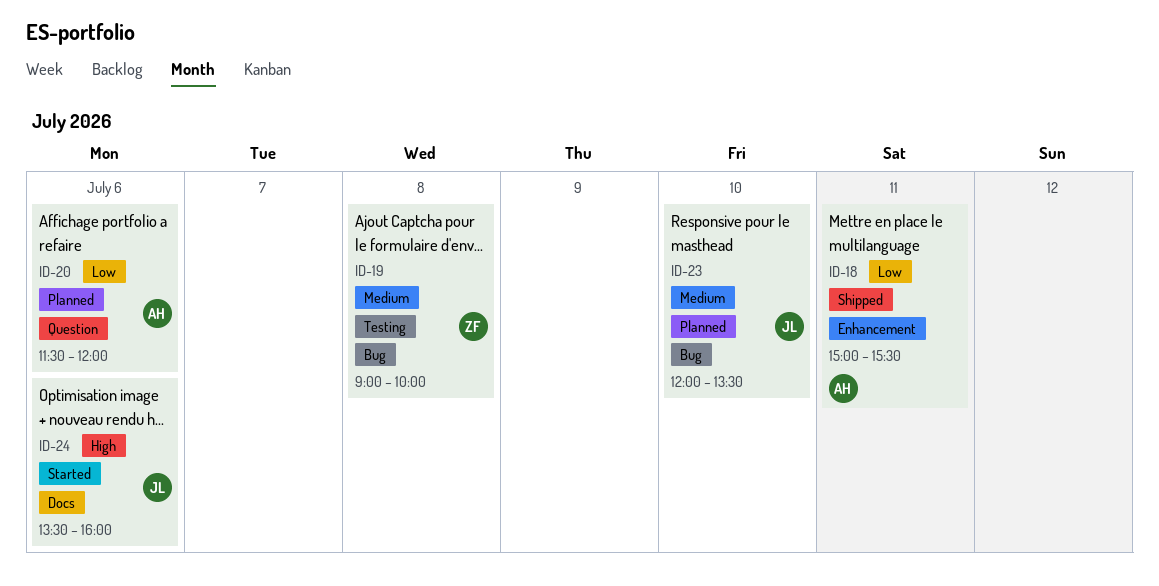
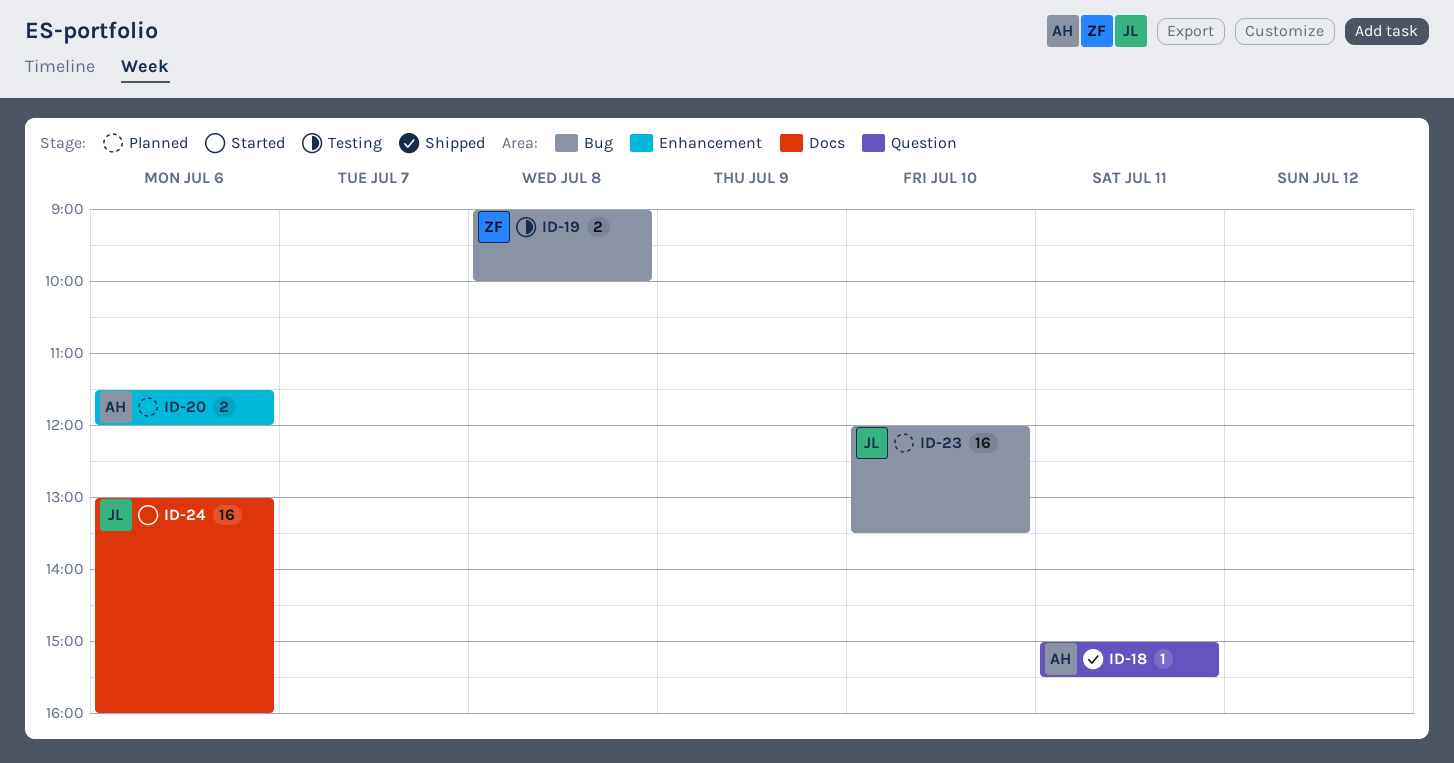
ID-18, label: Enhancement -> Question
ID-20, label: Question -> Enhancement
ID-24, begins: 13:30 -> 13:00

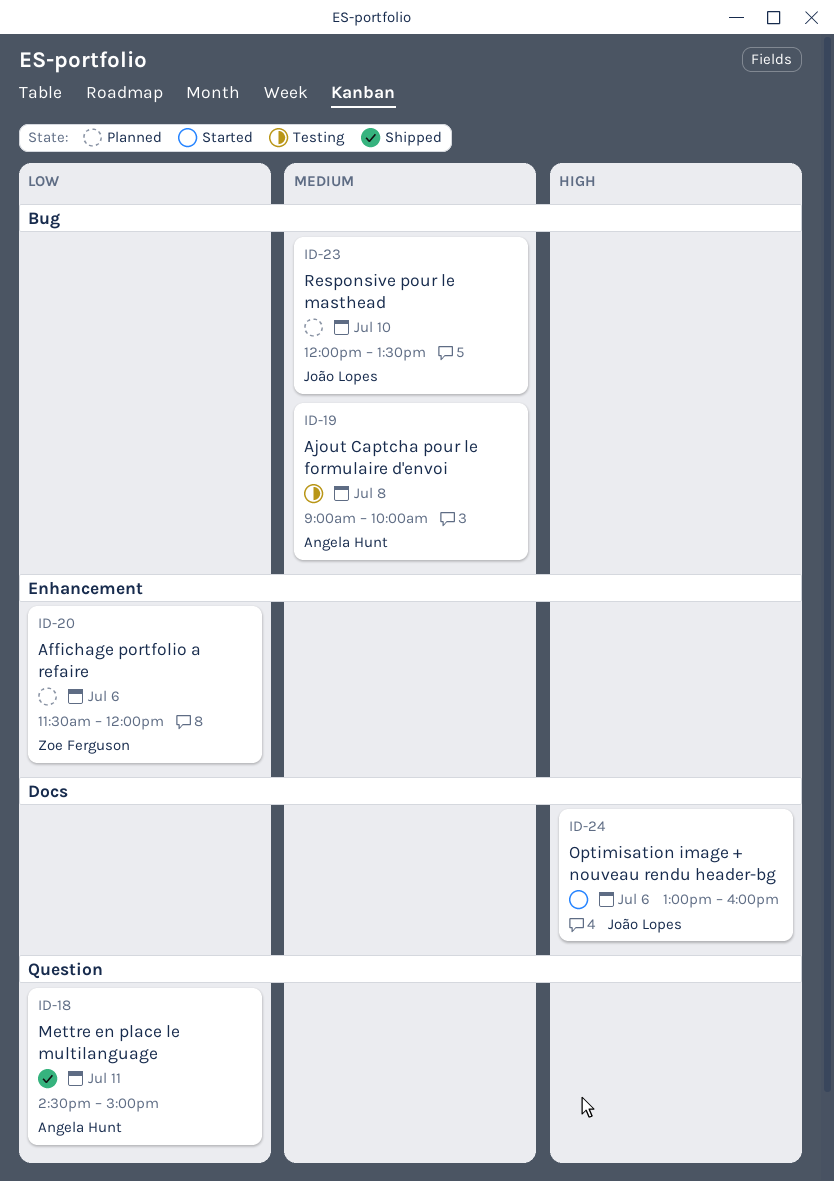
ID-18, begins: 15:00 -> 14:30
ID-18, ends: 15:30 -> 15:00
ID-19, owner: Zoe Ferguson -> Angela Hunt
ID-20, owner: Angela Hunt -> Zoe Ferguson

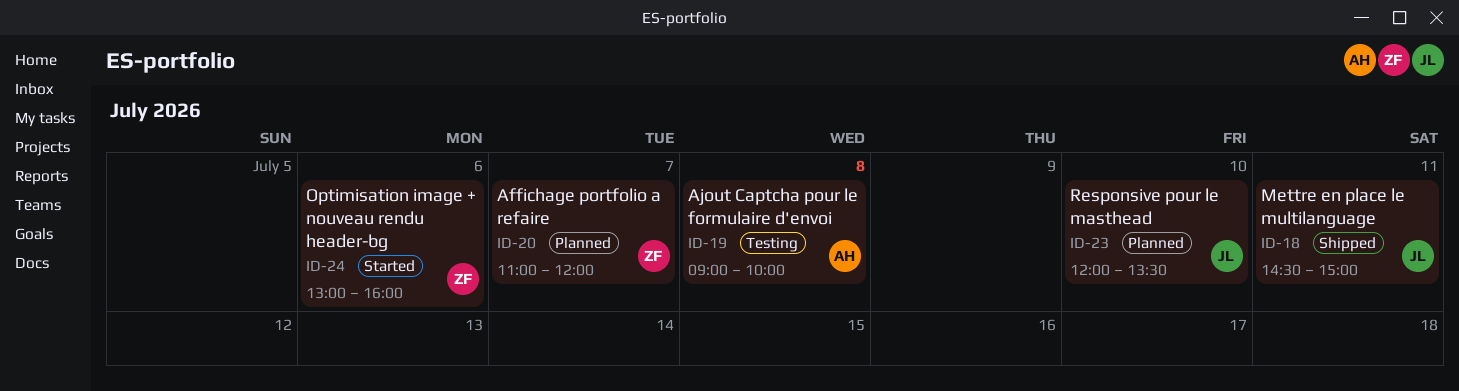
ID-18, owner: Angela Hunt -> João Lopes
ID-20, day: Jul 6 -> Jul 7
ID-20, begins: 11:30 -> 11:00
ID-24, owner: João Lopes -> Zoe Ferguson

